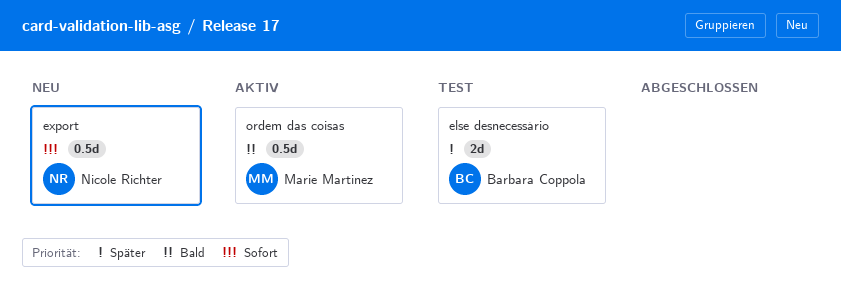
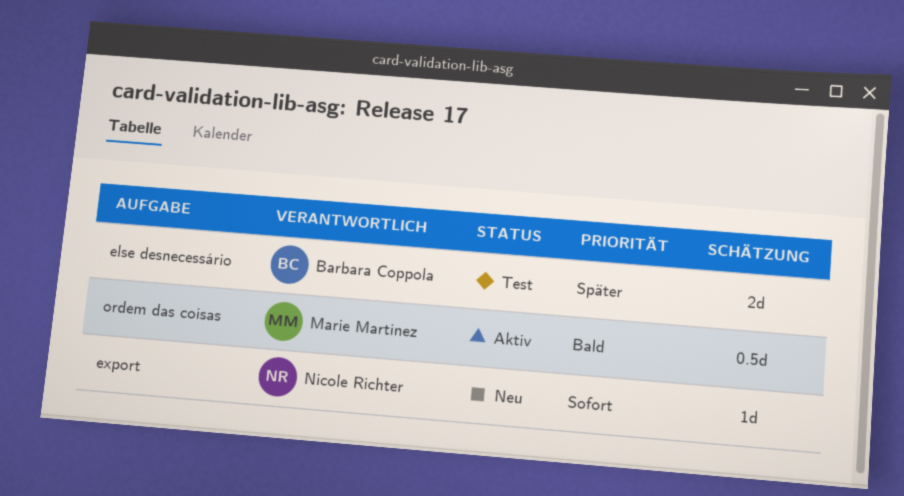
export, estimate: 0.5d -> 1d

